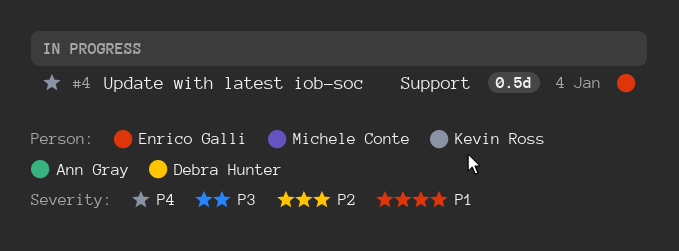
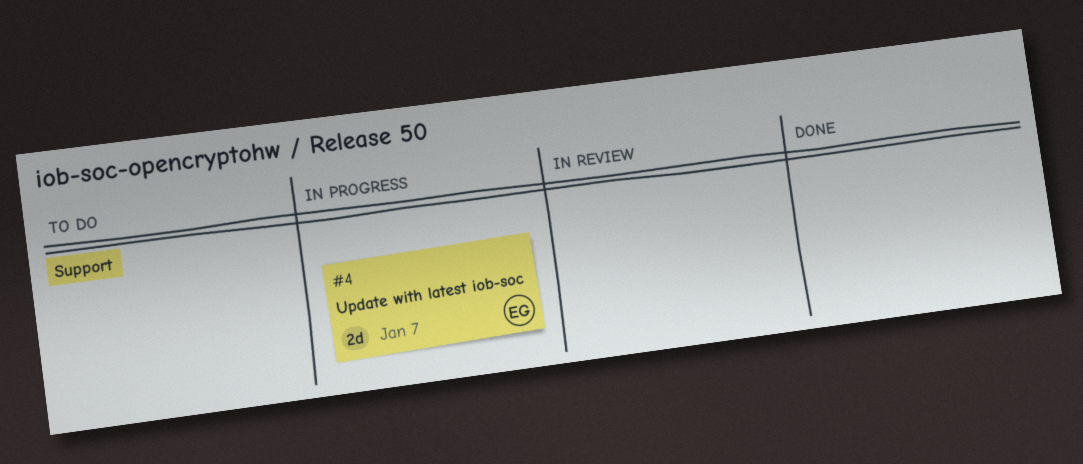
#4, estimate: 0.5d -> 2d
#4, due: Jan 4 -> Jan 7

